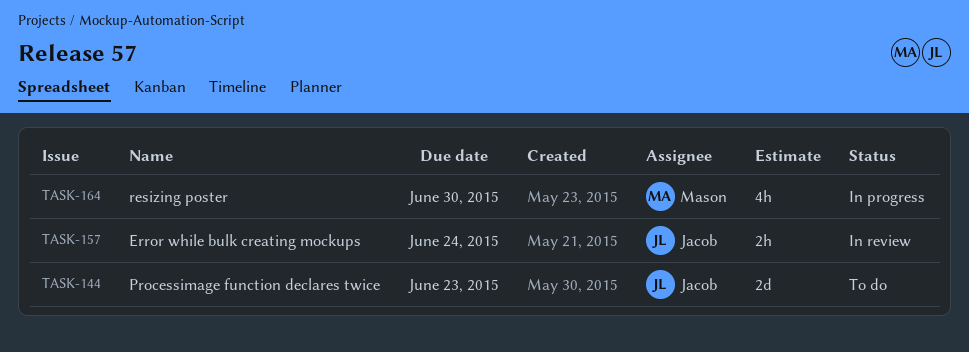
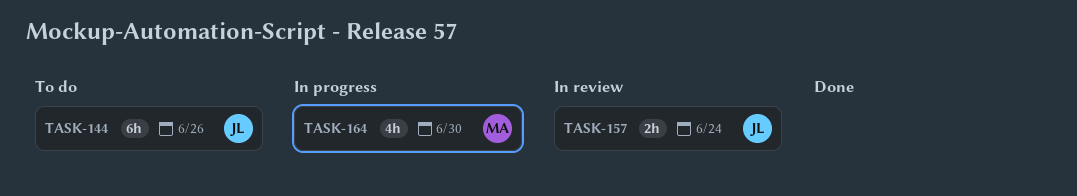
TASK-144, estimate: 2d -> 6h
TASK-144, due: Jun 23 -> Jun 26

